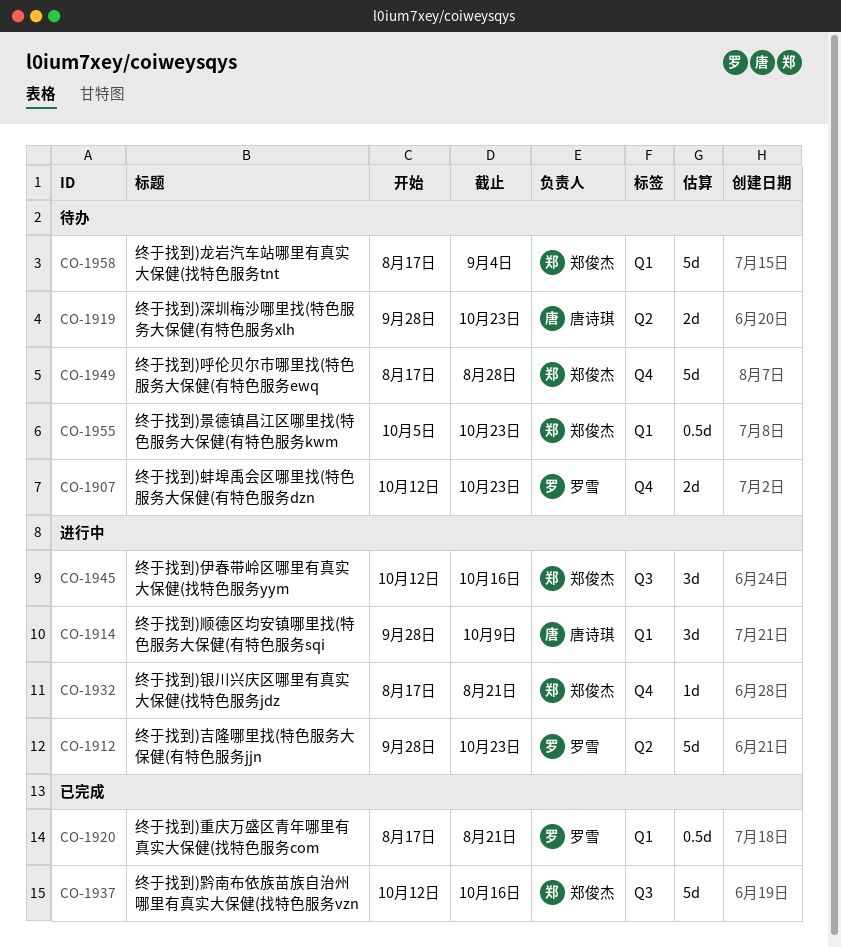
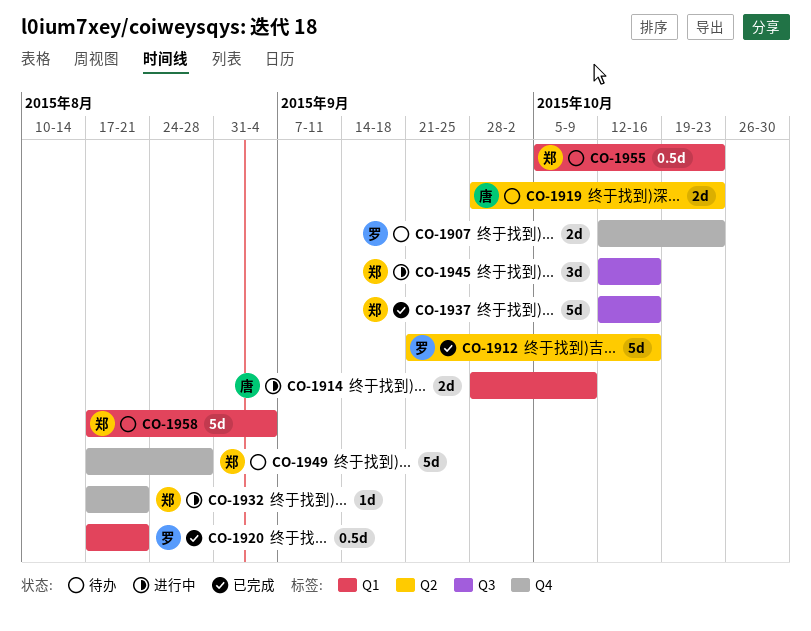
CO-1912, status: 进行中 -> 已完成
CO-1912, start: Sep 28 -> Sep 21
CO-1912, due: Oct 23 -> Oct 16
CO-1914, estimate: 3d -> 2d

